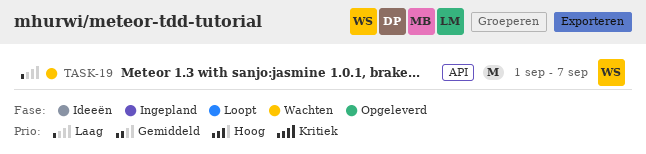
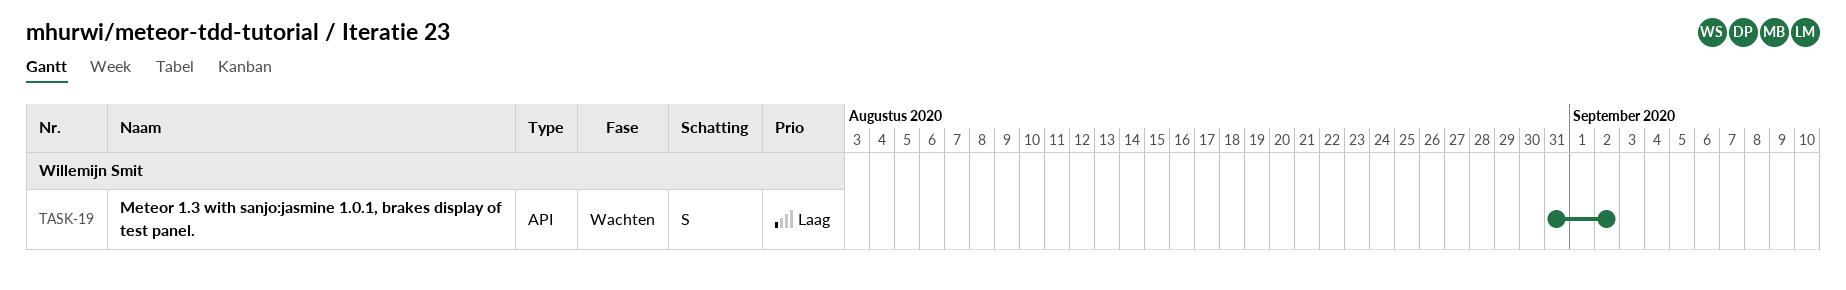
TASK-19, estimate: M -> S
TASK-19, start: Sep 1 -> Aug 31
TASK-19, due: Sep 7 -> Sep 2

